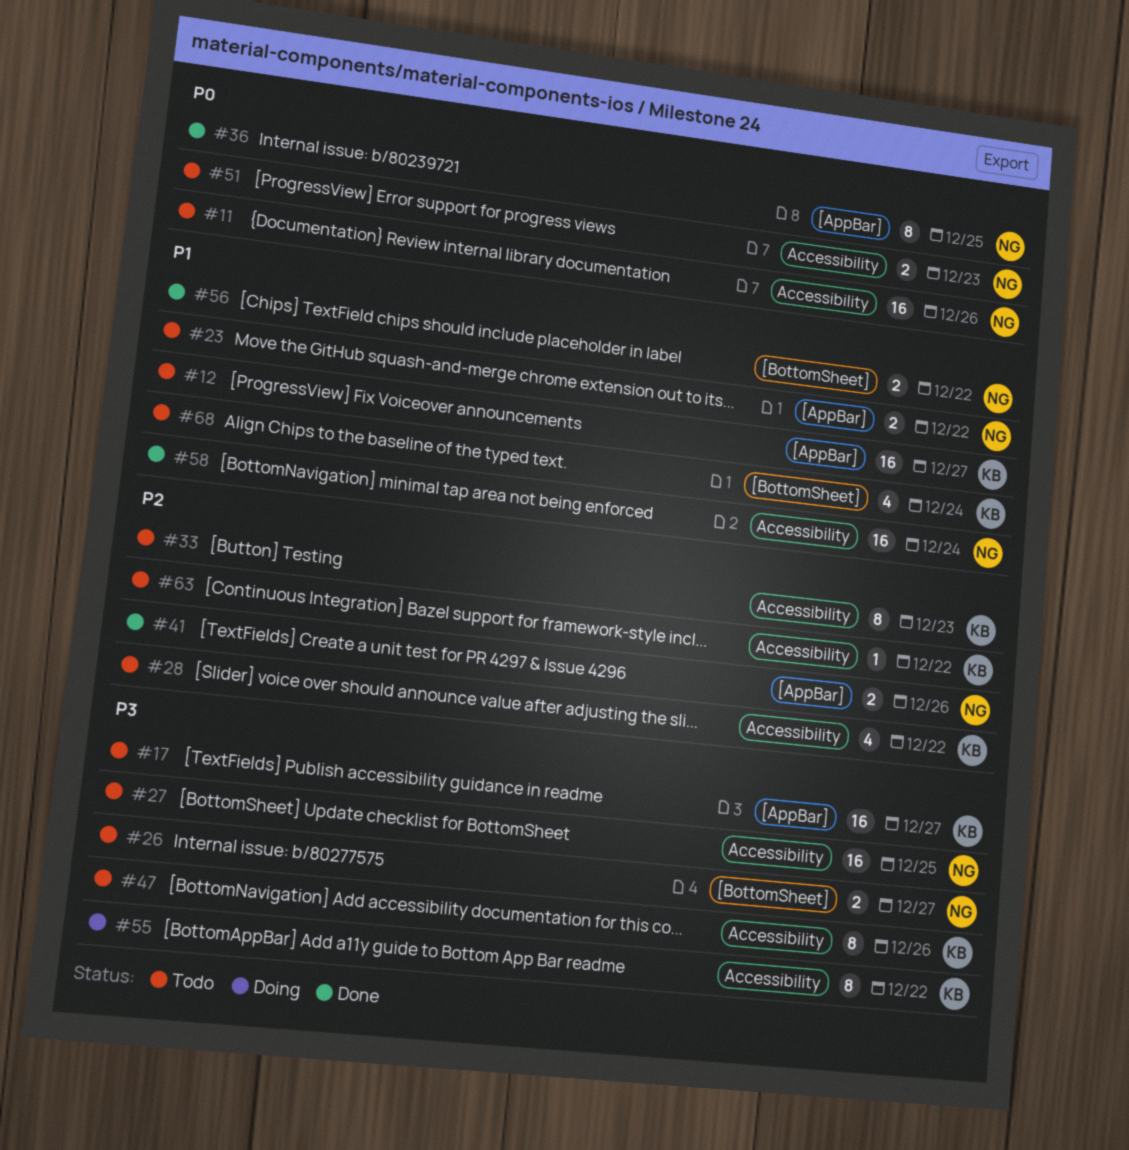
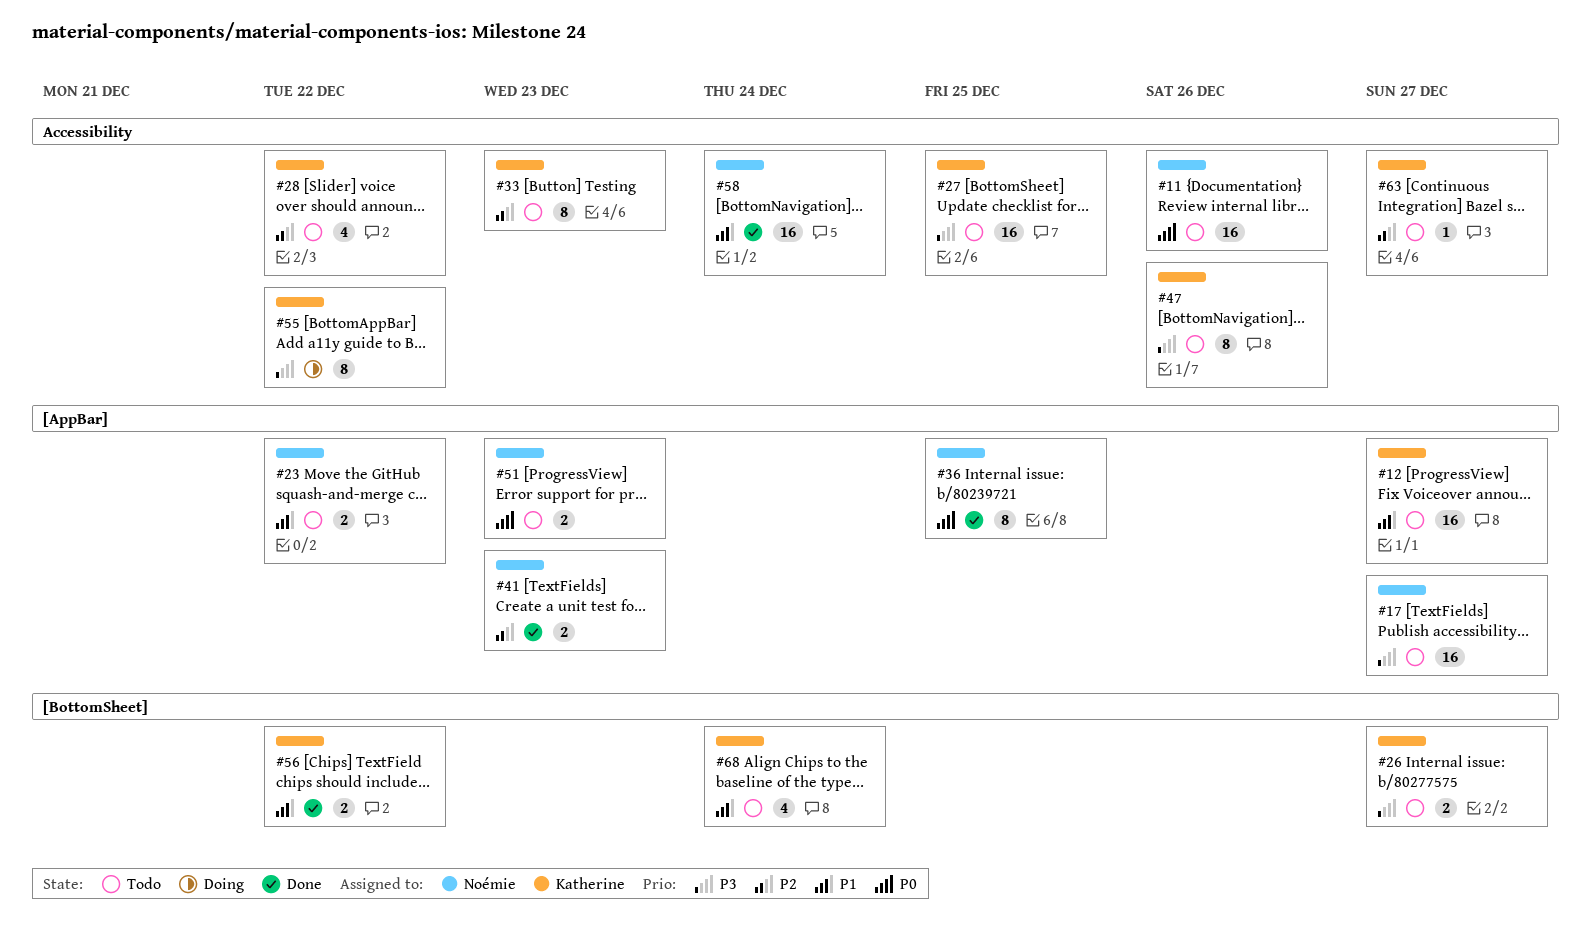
#17, owner: Katherine -> Noémie
#26, owner: Noémie -> Katherine
#27, owner: Noémie -> Katherine
#41, due: Dec 26 -> Dec 23
#51, label: Accessibility -> [AppBar]
#56, owner: Noémie -> Katherine
#63, due: Dec 22 -> Dec 27

